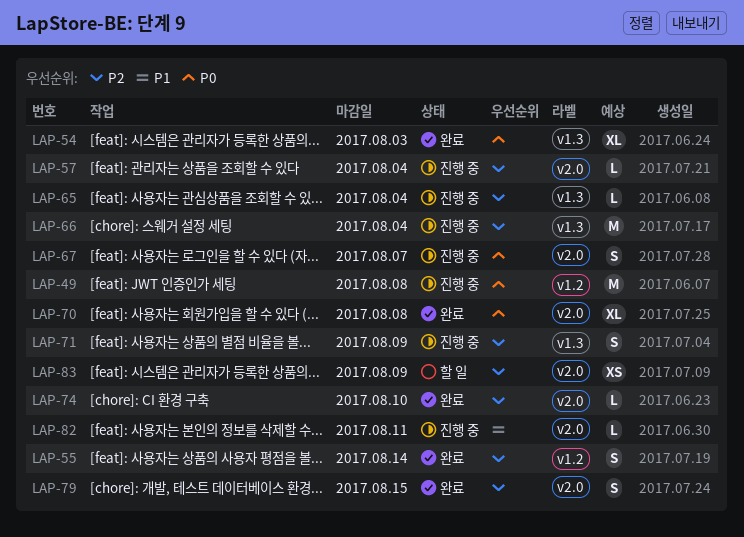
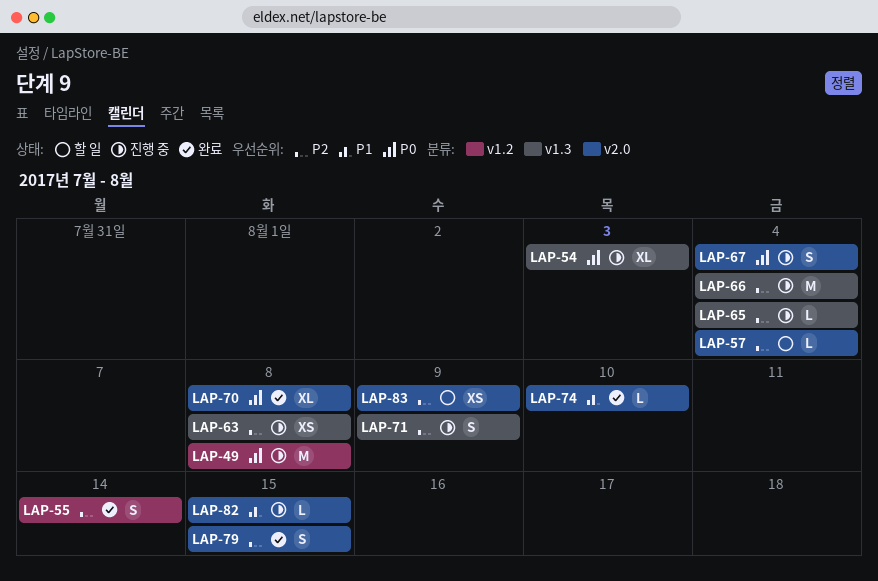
LAP-54, status: 완료 -> 진행 중
LAP-57, status: 진행 중 -> 할 일
LAP-63: none -> present
LAP-67, due: Aug 7 -> Aug 4
LAP-74, priority: P2 -> P1
LAP-82, due: Aug 11 -> Aug 15

